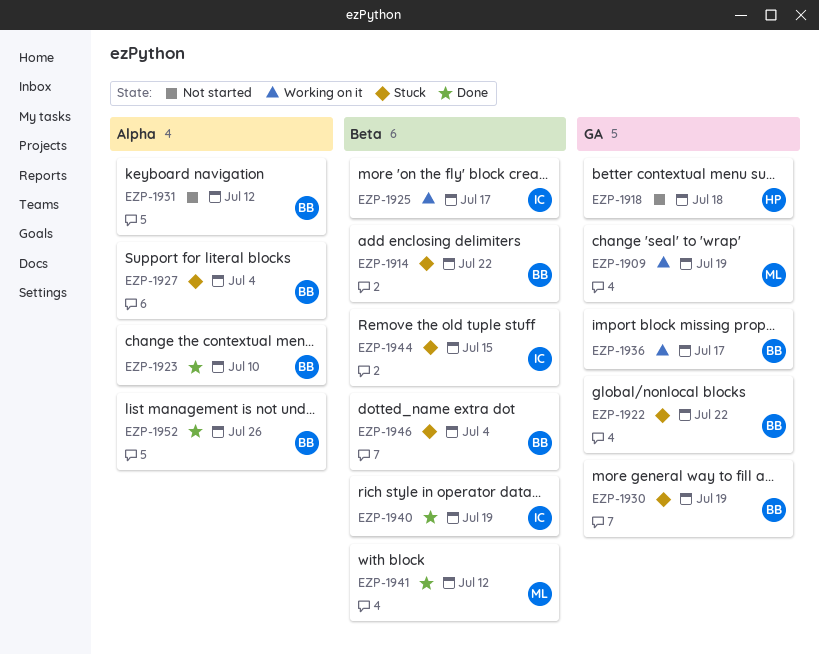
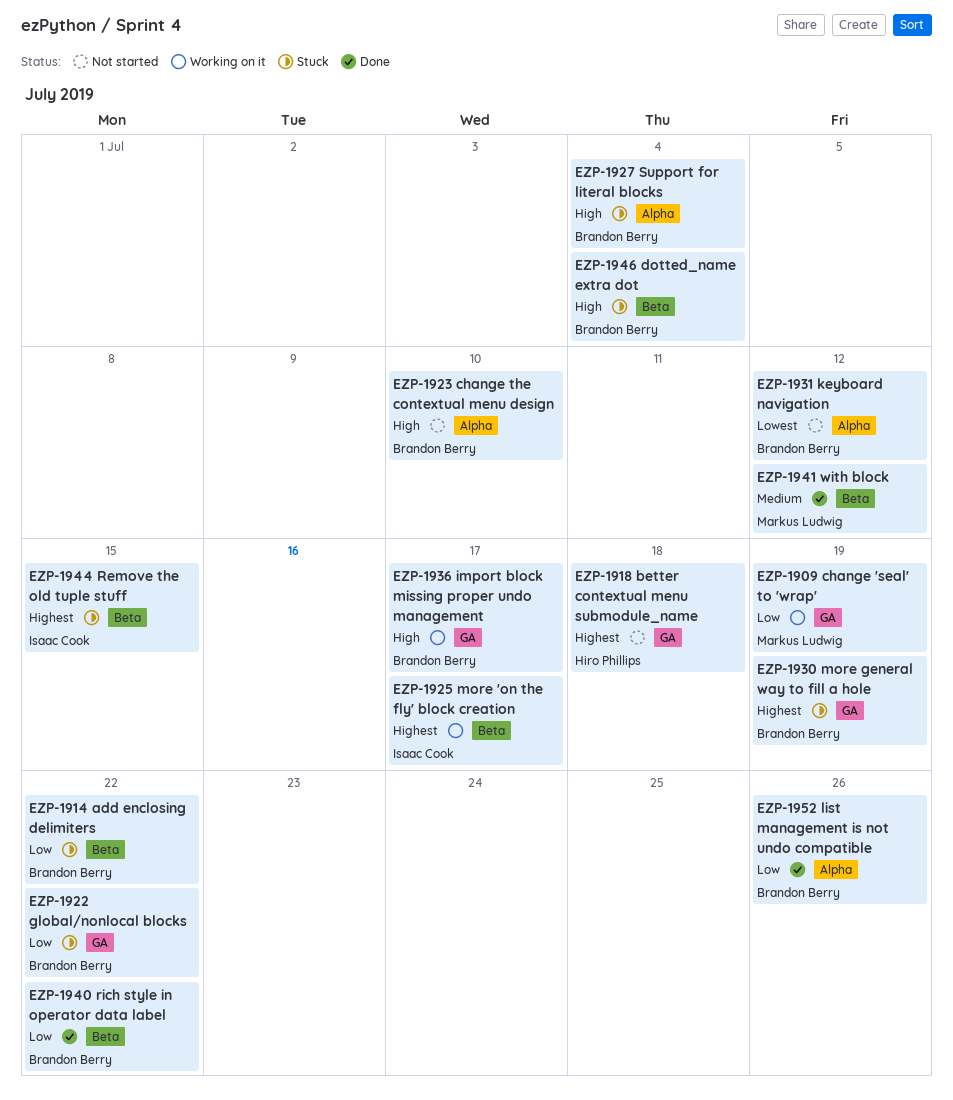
EZP-1923, status: Done -> Not started
EZP-1940, owner: Isaac Cook -> Brandon Berry
EZP-1940, due: Jul 19 -> Jul 22

